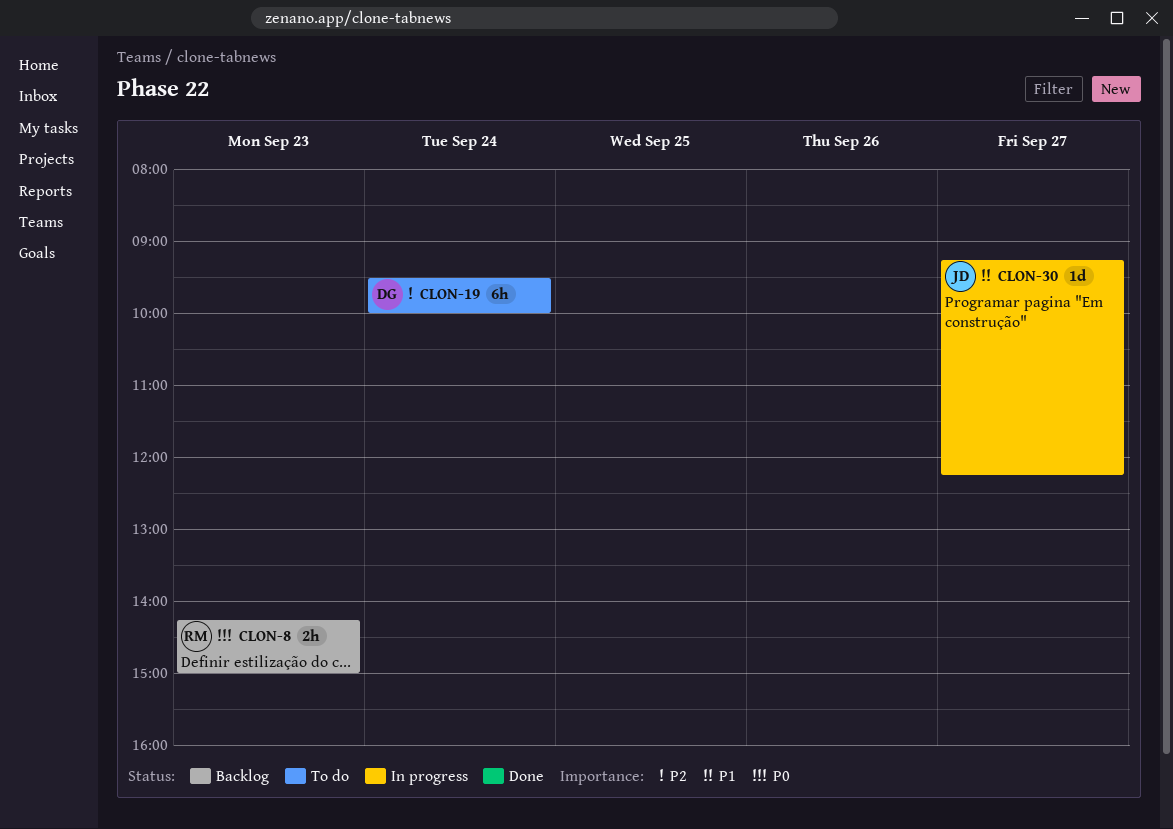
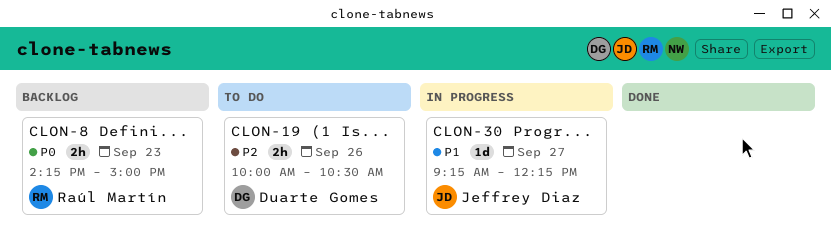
CLON-19, estimate: 6h -> 2h
CLON-19, day: Sep 24 -> Sep 26
CLON-19, begins: 09:30 -> 10:00
CLON-19, ends: 10:00 -> 10:30

